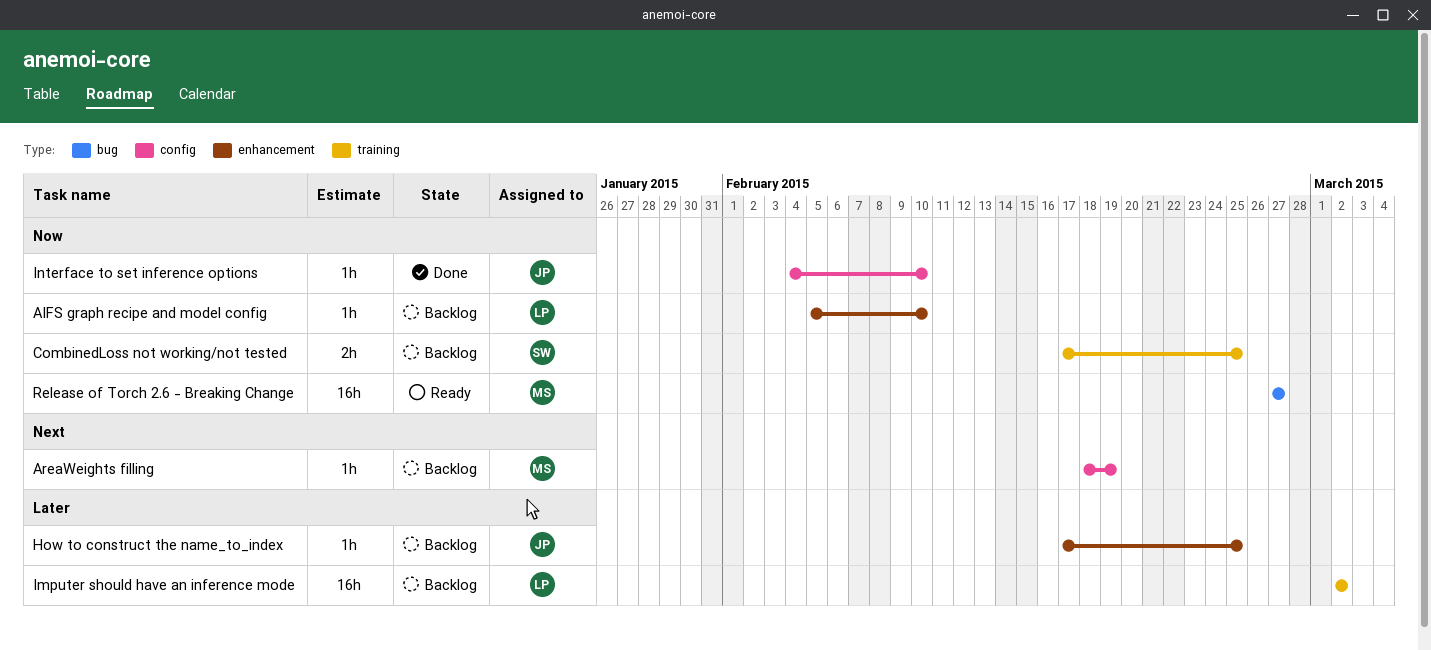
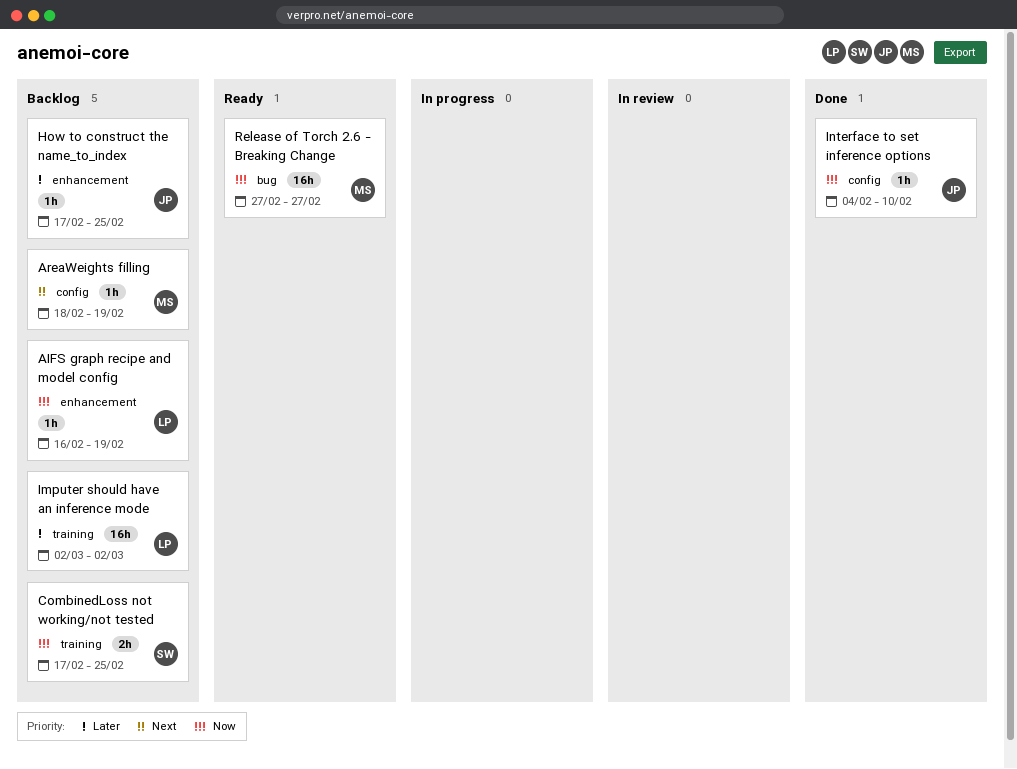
AIFS graph recipe and model config, start: Feb 5 -> Feb 16
AIFS graph recipe and model config, due: Feb 10 -> Feb 19

